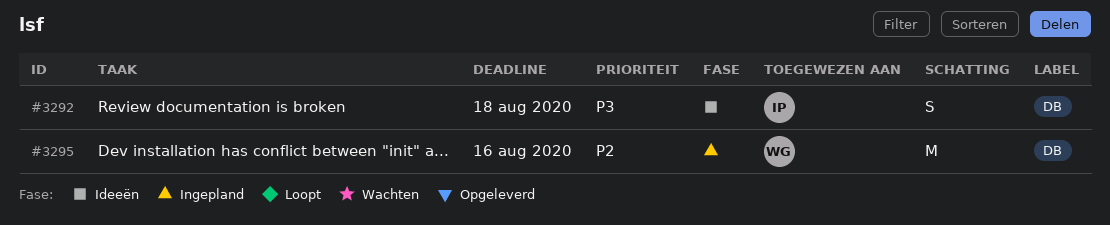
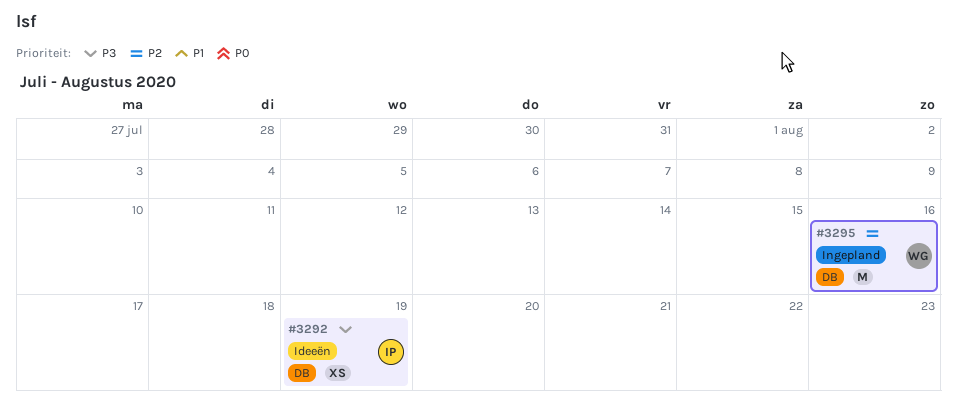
#3292, estimate: S -> XS
#3292, due: Aug 18 -> Aug 19

